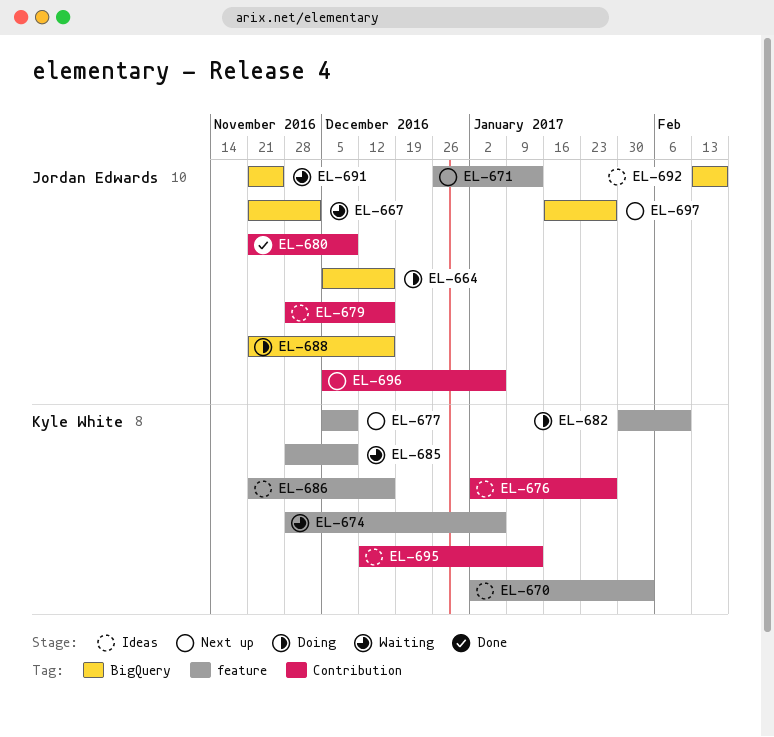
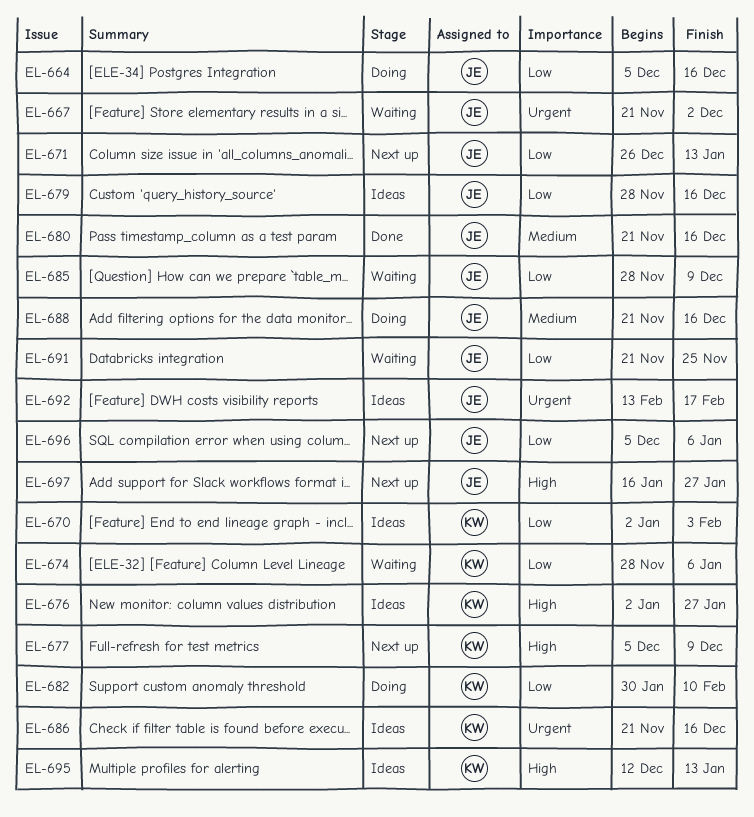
EL-680, due: Dec 9 -> Dec 16
EL-685, owner: Kyle White -> Jordan Edwards

